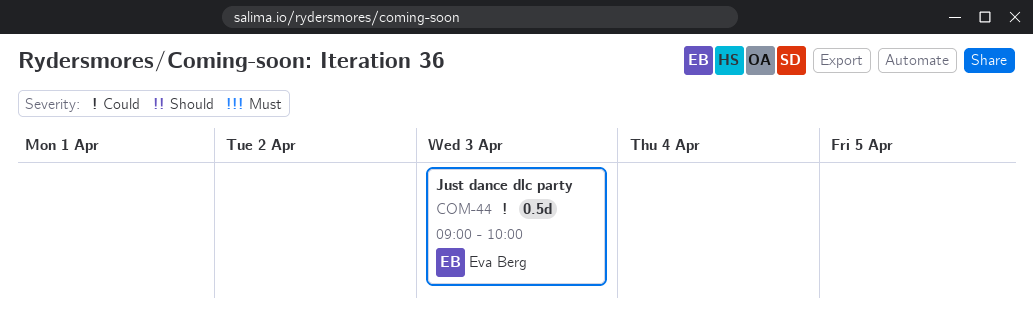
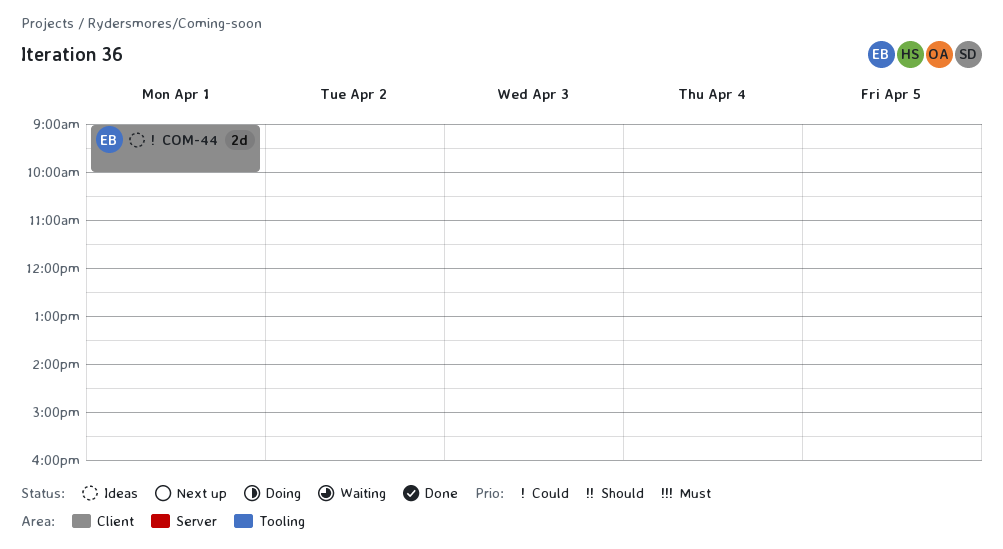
COM-44, estimate: 0.5d -> 2d
COM-44, day: Apr 3 -> Apr 1

